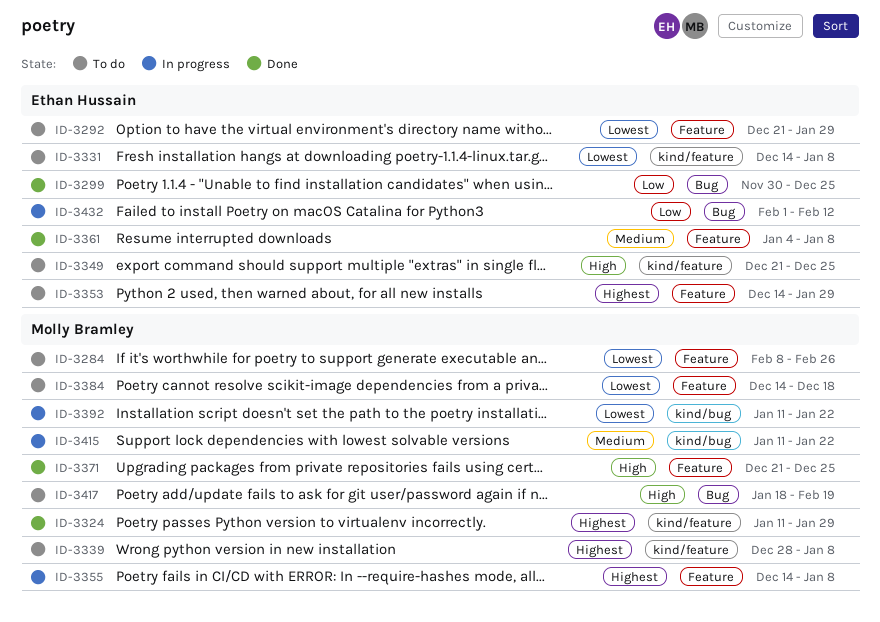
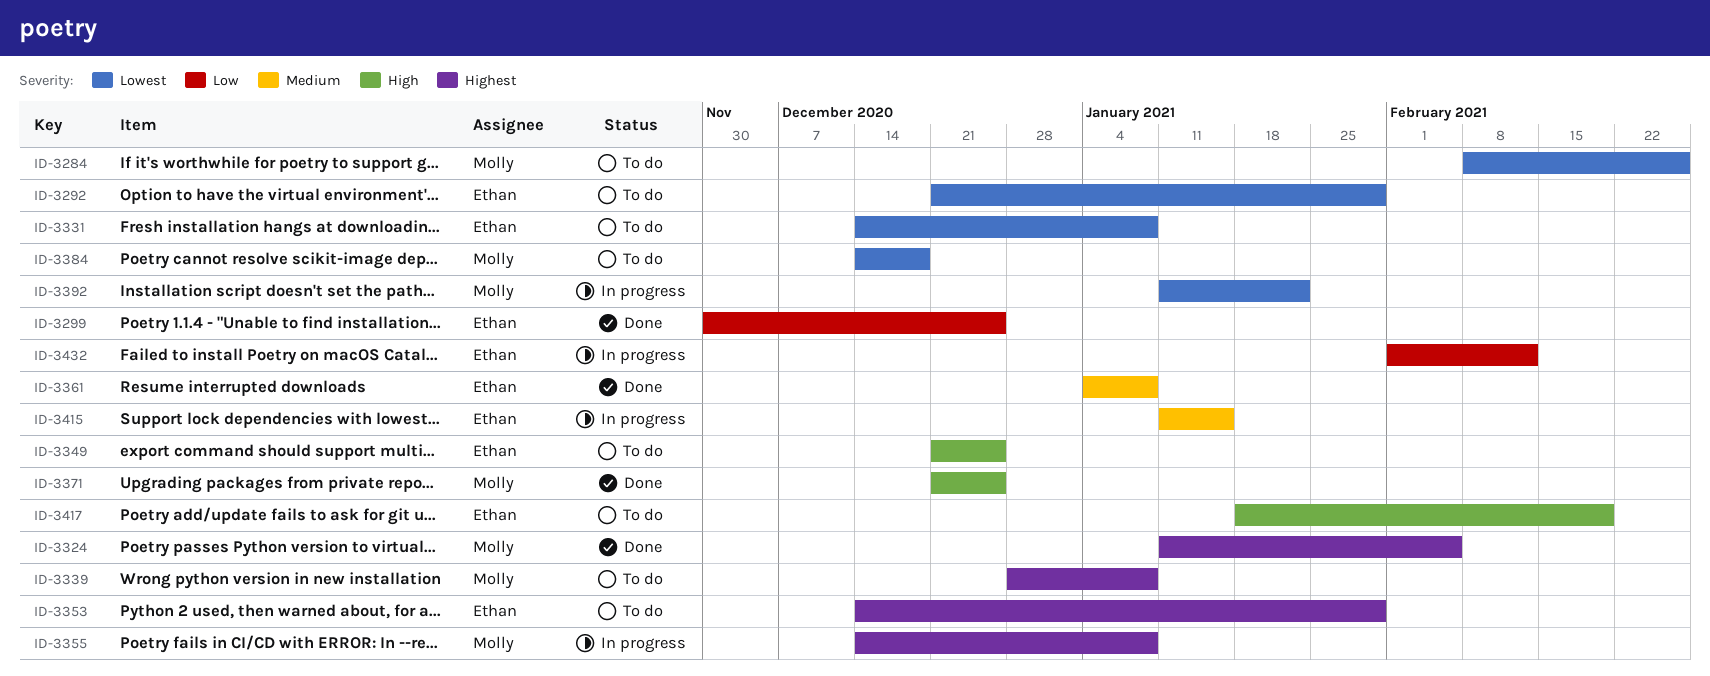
ID-3324, due: Jan 29 -> Feb 5
ID-3415, owner: Molly Bramley -> Ethan Hussain
ID-3415, due: Jan 22 -> Jan 15
ID-3417, owner: Molly Bramley -> Ethan Hussain

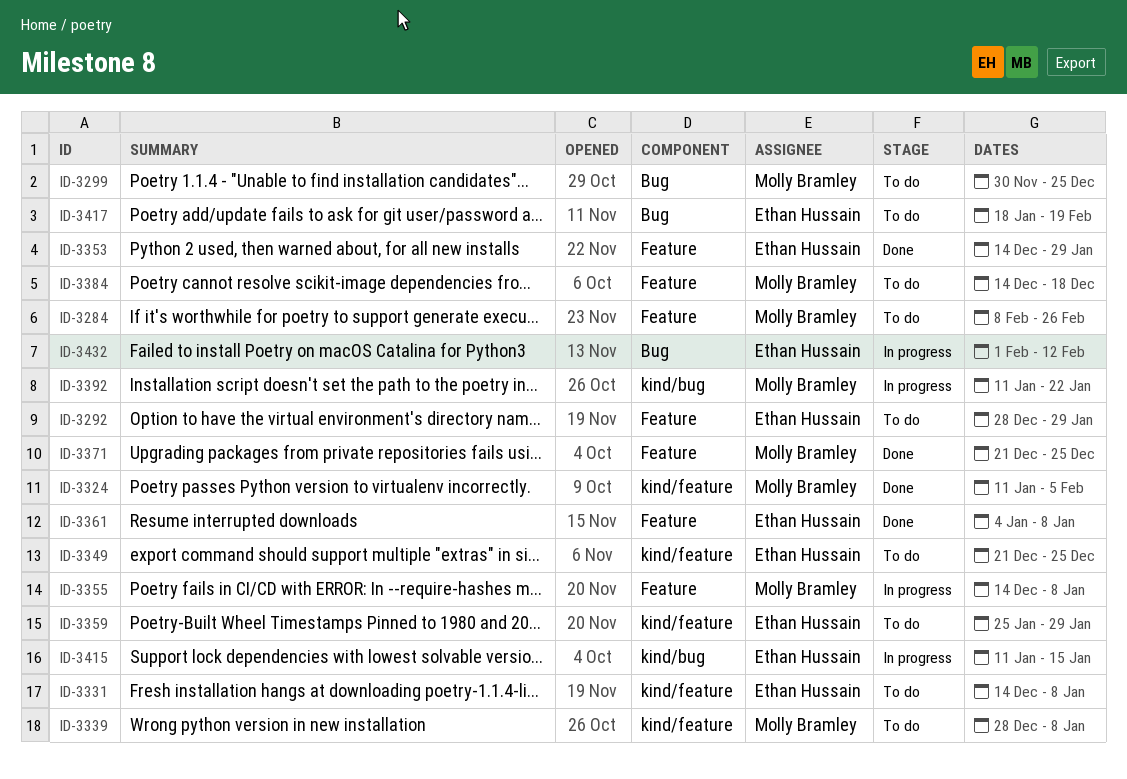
ID-3292, start: Dec 21 -> Dec 28
ID-3299, status: Done -> To do
ID-3299, owner: Ethan Hussain -> Molly Bramley
ID-3353, status: To do -> Done
ID-3359: none -> present

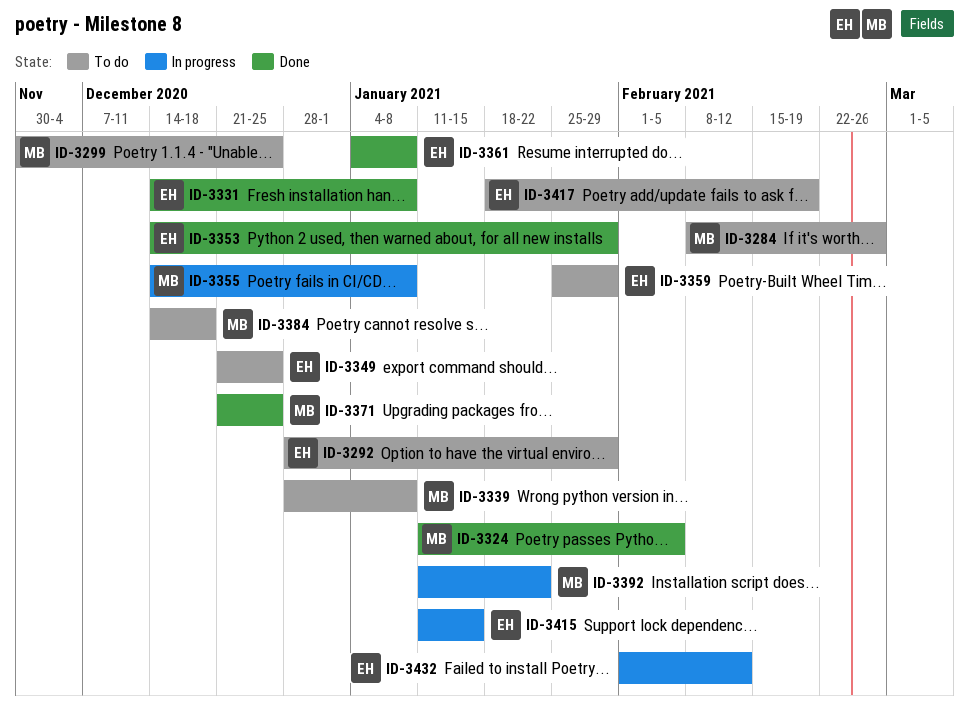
ID-3331, status: To do -> Done

